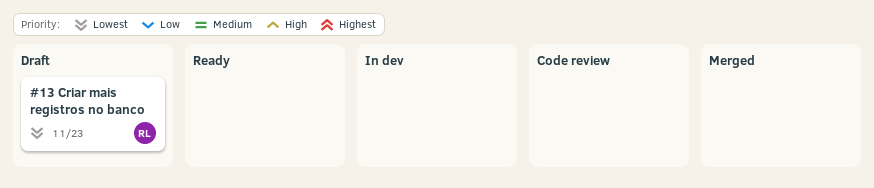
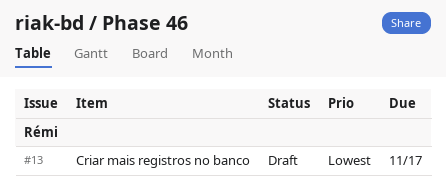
#13, due: Nov 23 -> Nov 17

